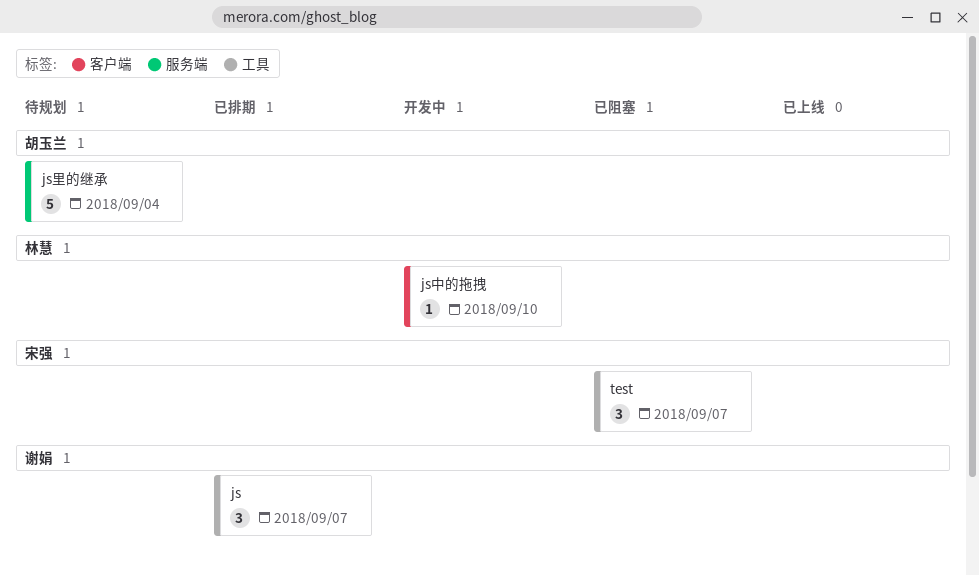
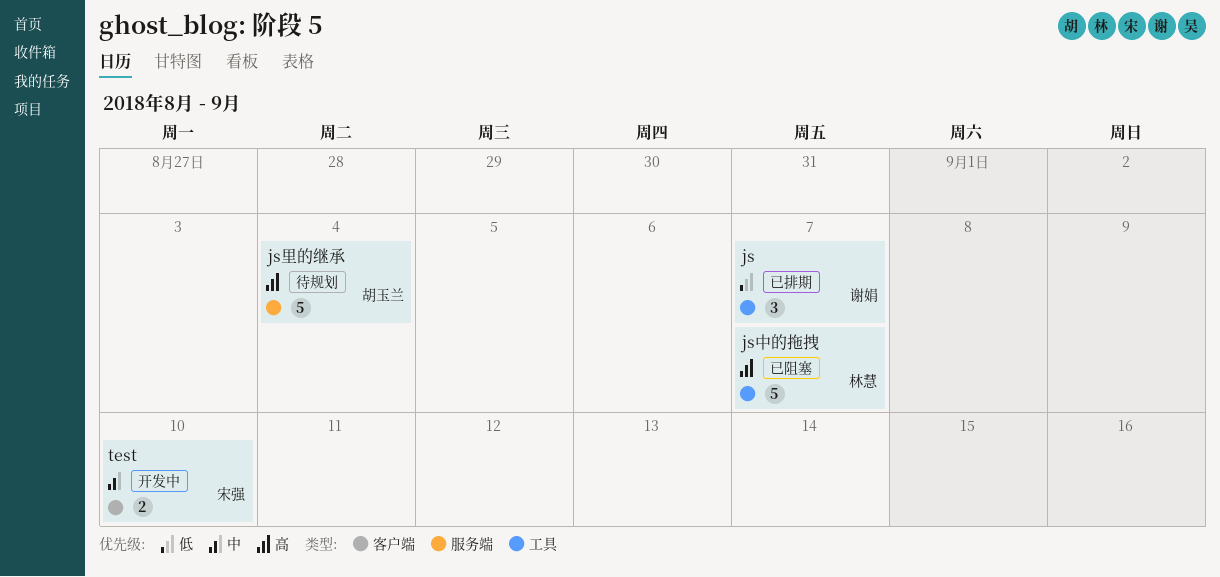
js中的拖拽, status: 开发中 -> 已阻塞
js中的拖拽, label: 客户端 -> 工具
js中的拖拽, estimate: 1 -> 5
js中的拖拽, due: Sep 10 -> Sep 7
test, status: 已阻塞 -> 开发中
test, label: 工具 -> 客户端
test, estimate: 3 -> 2
test, due: Sep 7 -> Sep 10

